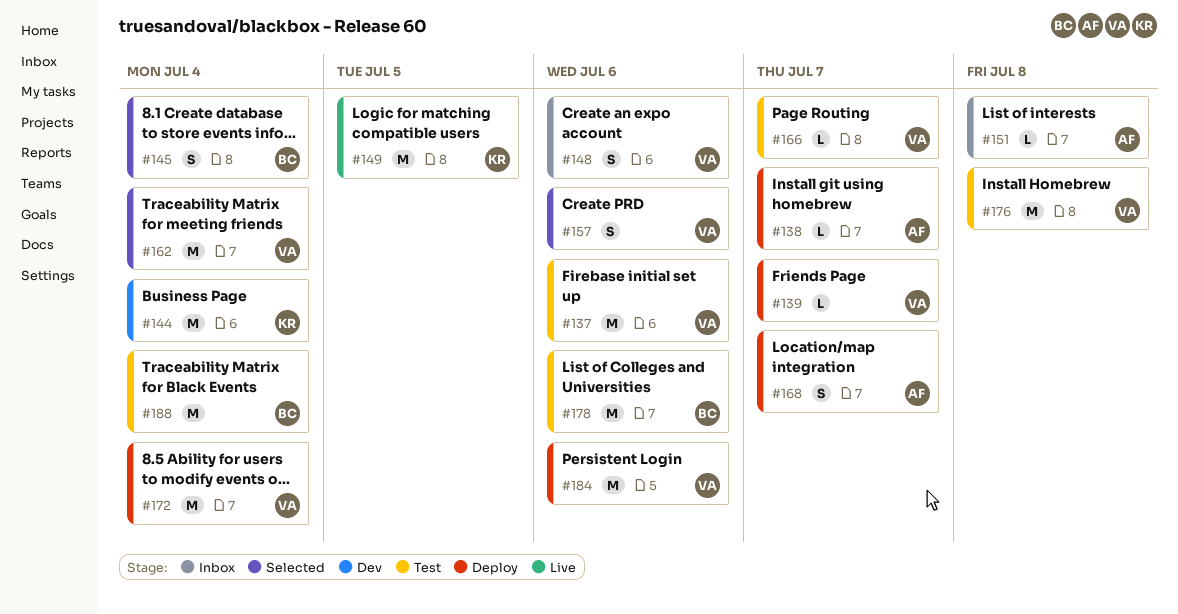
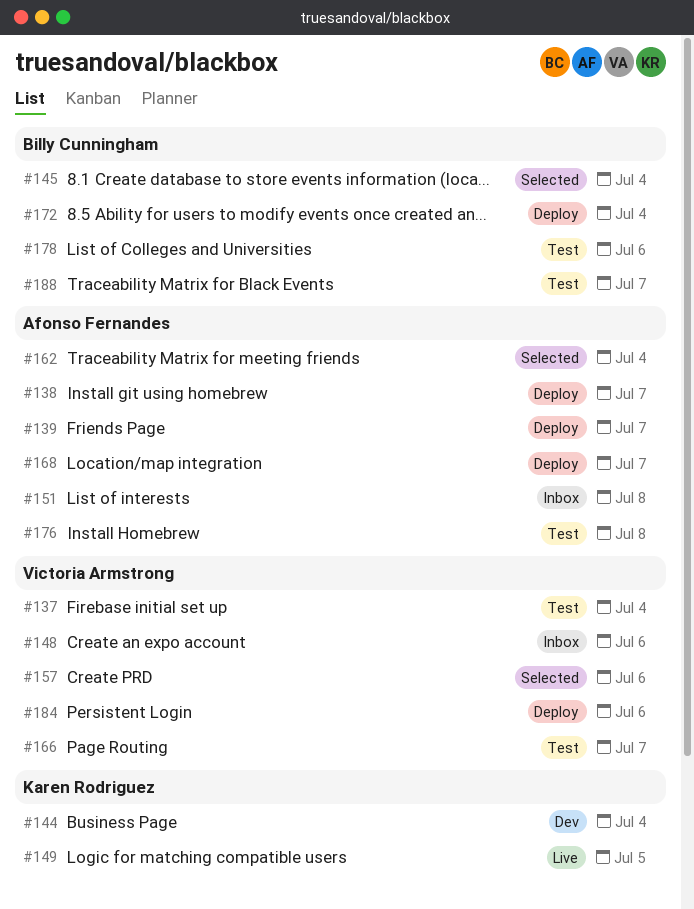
#137, due: Jul 6 -> Jul 4
#139, owner: Victoria Armstrong -> Afonso Fernandes
#162, owner: Victoria Armstrong -> Afonso Fernandes
#172, owner: Victoria Armstrong -> Billy Cunningham
#176, owner: Victoria Armstrong -> Afonso Fernandes
#188, due: Jul 4 -> Jul 7

